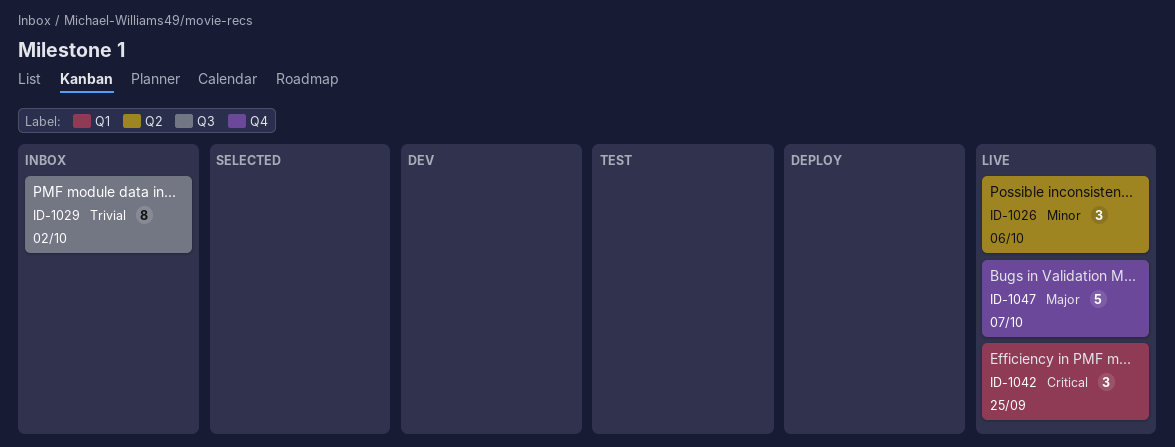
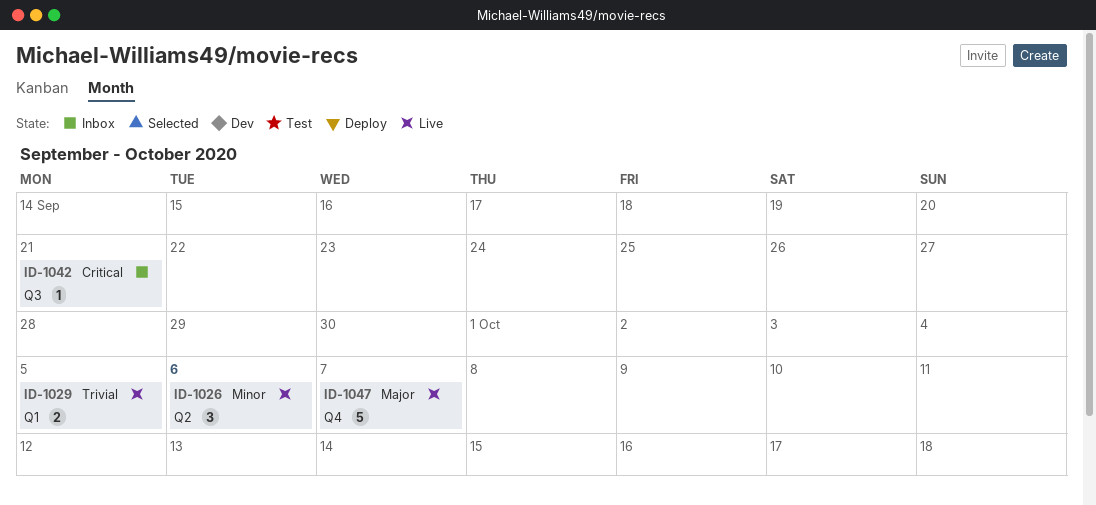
ID-1029, status: Inbox -> Live
ID-1029, label: Q3 -> Q1
ID-1029, estimate: 8 -> 2
ID-1029, due: Oct 2 -> Oct 5
ID-1042, status: Live -> Inbox
ID-1042, label: Q1 -> Q3
ID-1042, estimate: 3 -> 1
ID-1042, due: Sep 25 -> Sep 21

